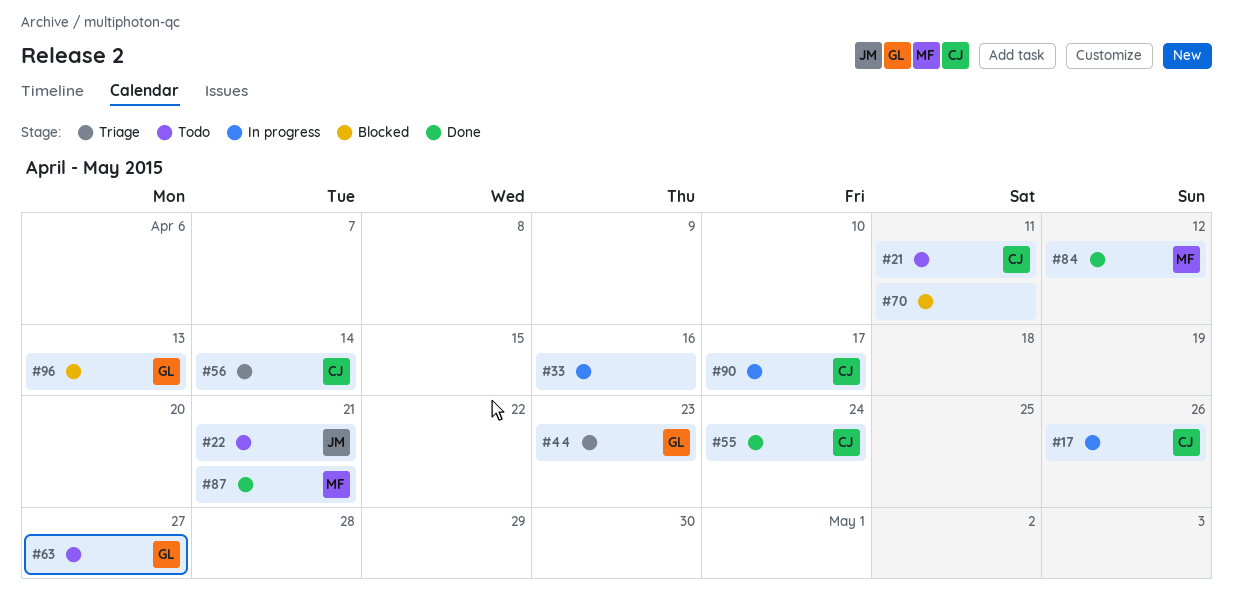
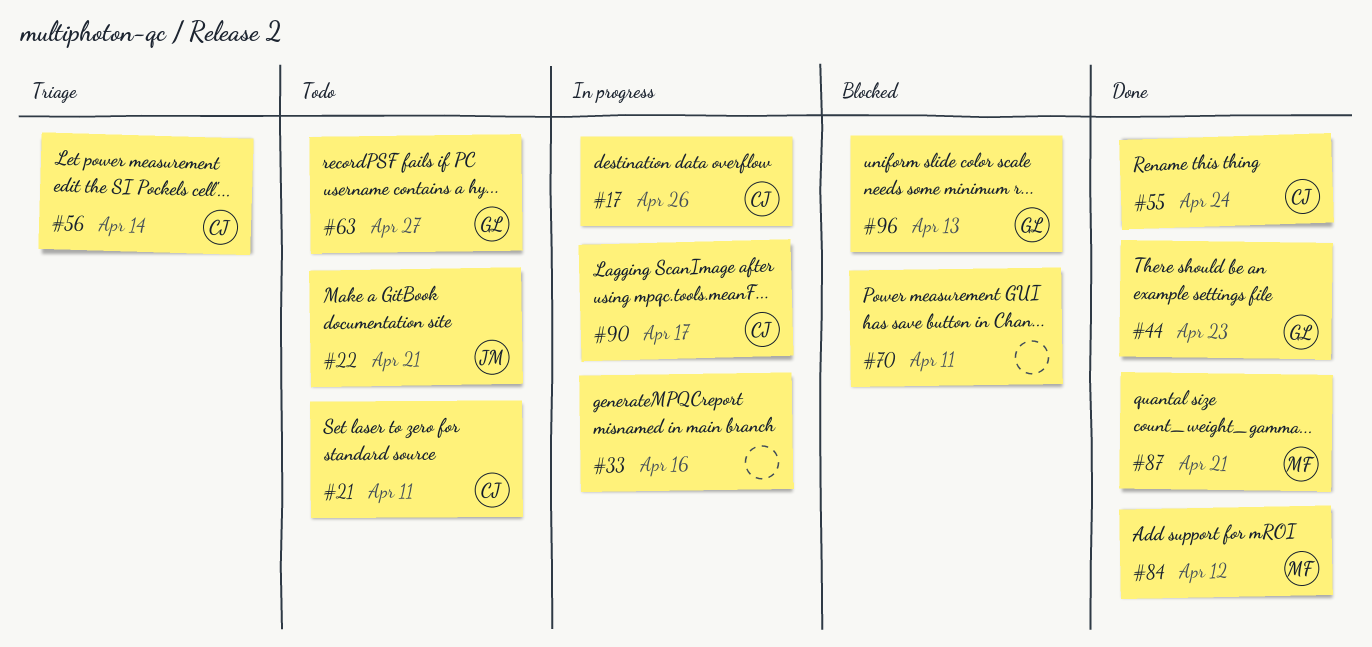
#44, status: Triage -> Done

